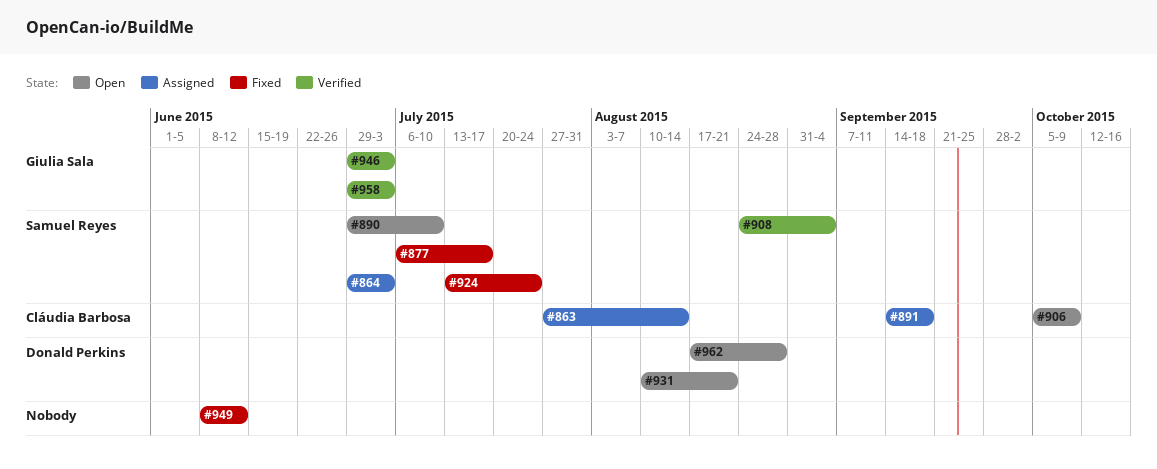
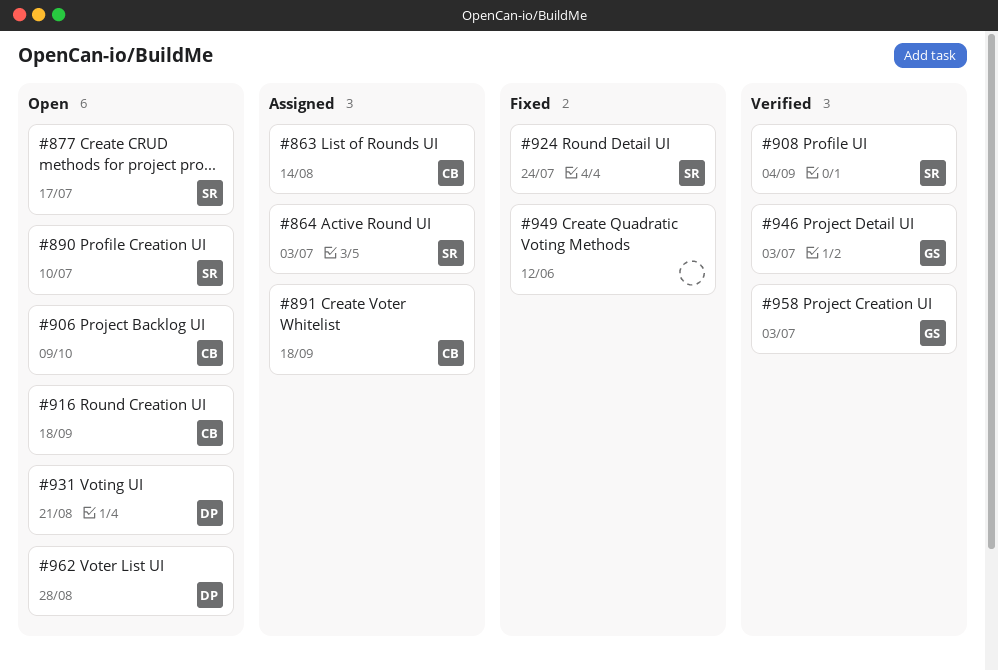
#877, status: Fixed -> Open
#916: none -> present

